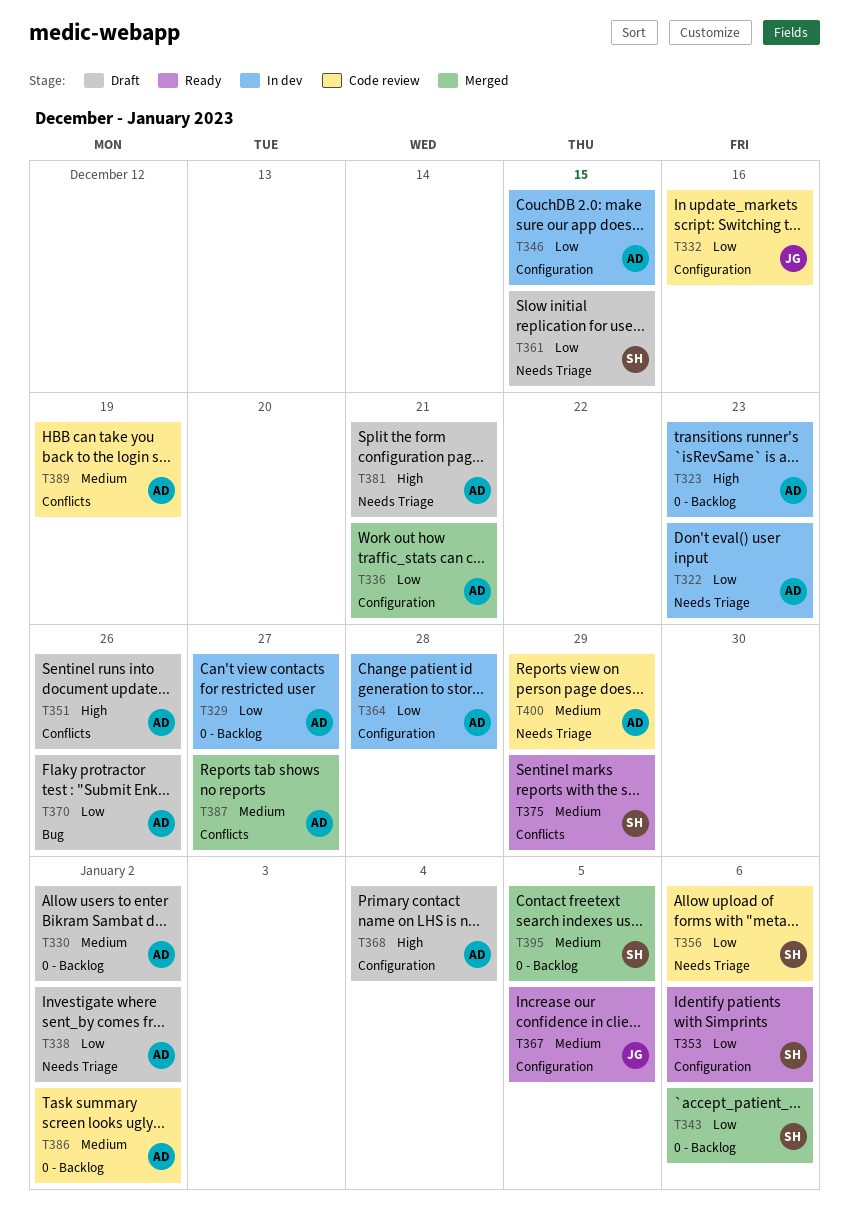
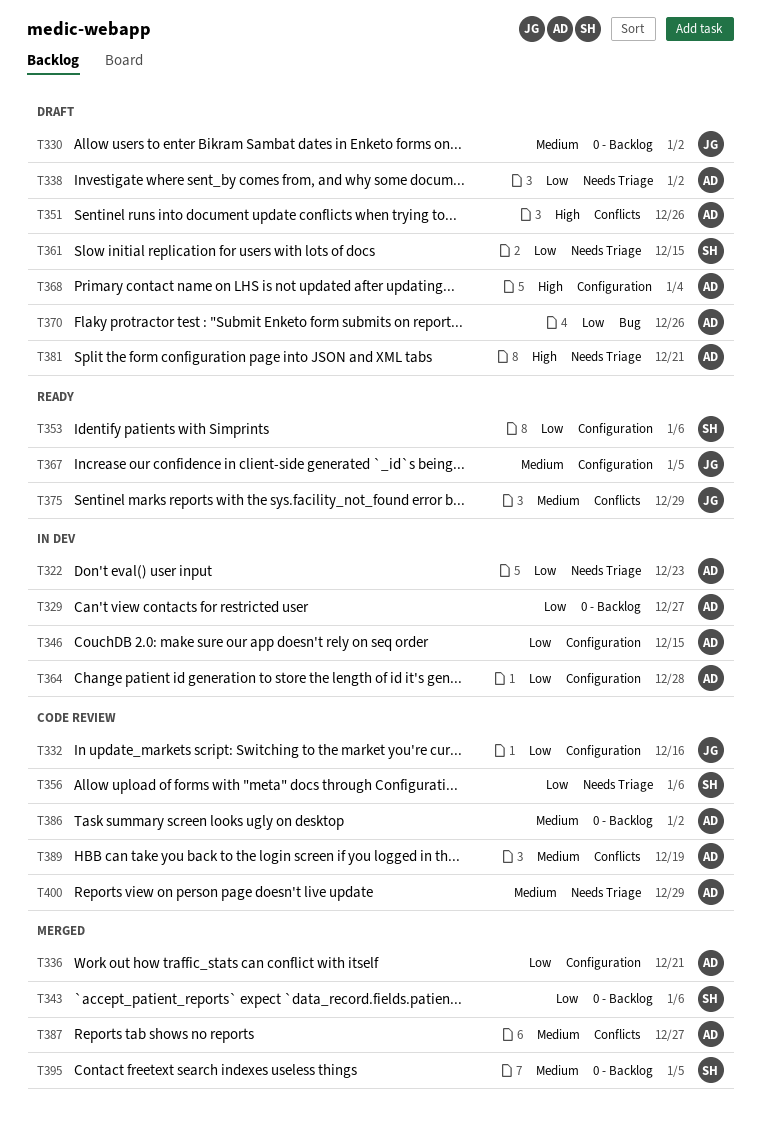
T323: present -> none
T330, owner: AD -> JG
T375, owner: SH -> JG

